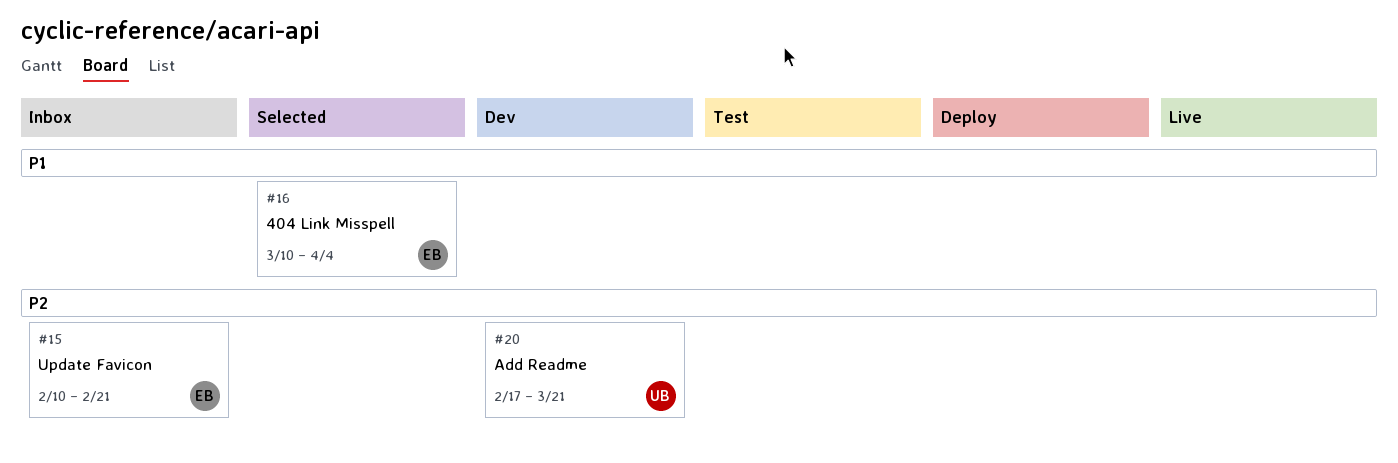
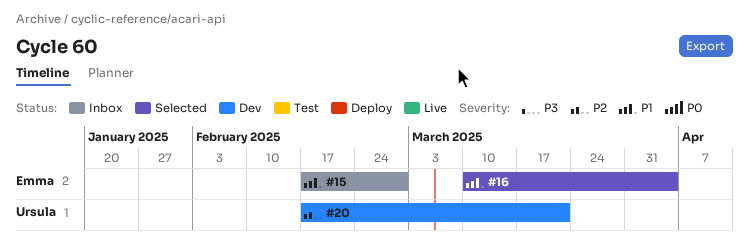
#15, priority: P2 -> P1
#15, start: Feb 10 -> Feb 17
#15, due: Feb 21 -> Feb 28

